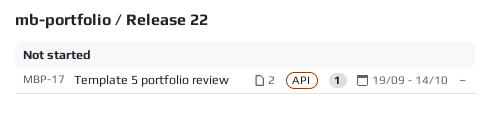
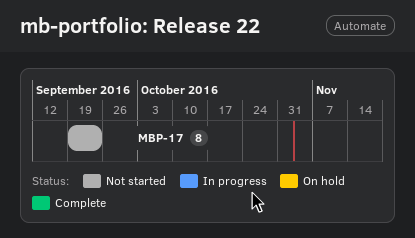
MBP-17, estimate: 1 -> 8
MBP-17, due: Oct 14 -> Sep 23

